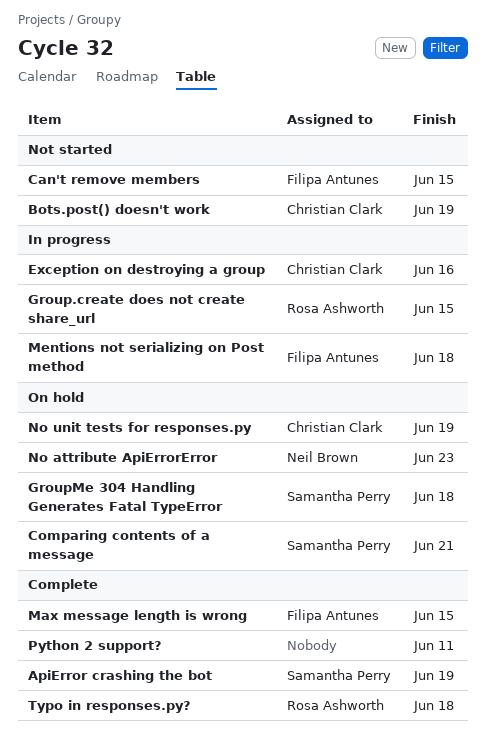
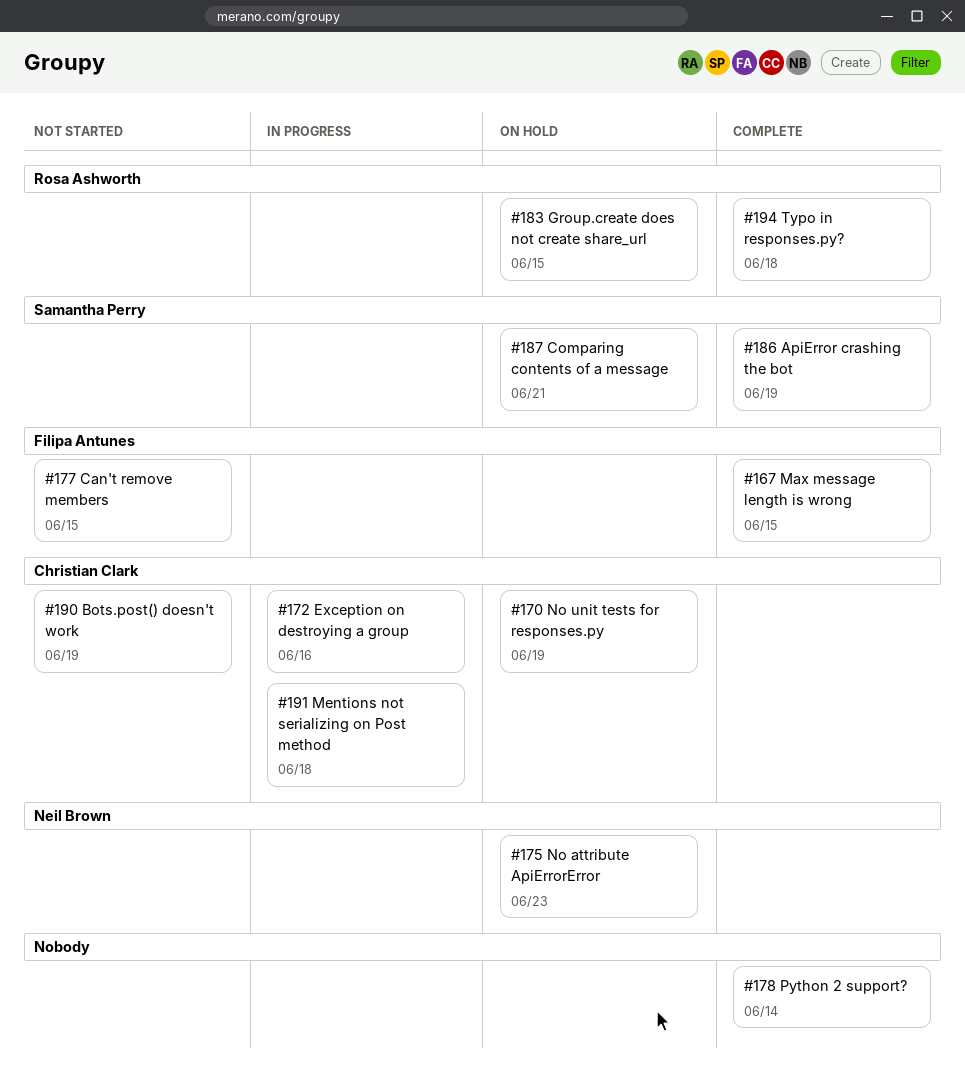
Group.create does not create share_url, status: In progress -> On hold
GroupMe 304 Handling Generates Fatal TypeError: present -> none
Mentions not serializing on Post method, owner: Filipa Antunes -> Christian Clark
Python 2 support?, due: Jun 11 -> Jun 14

